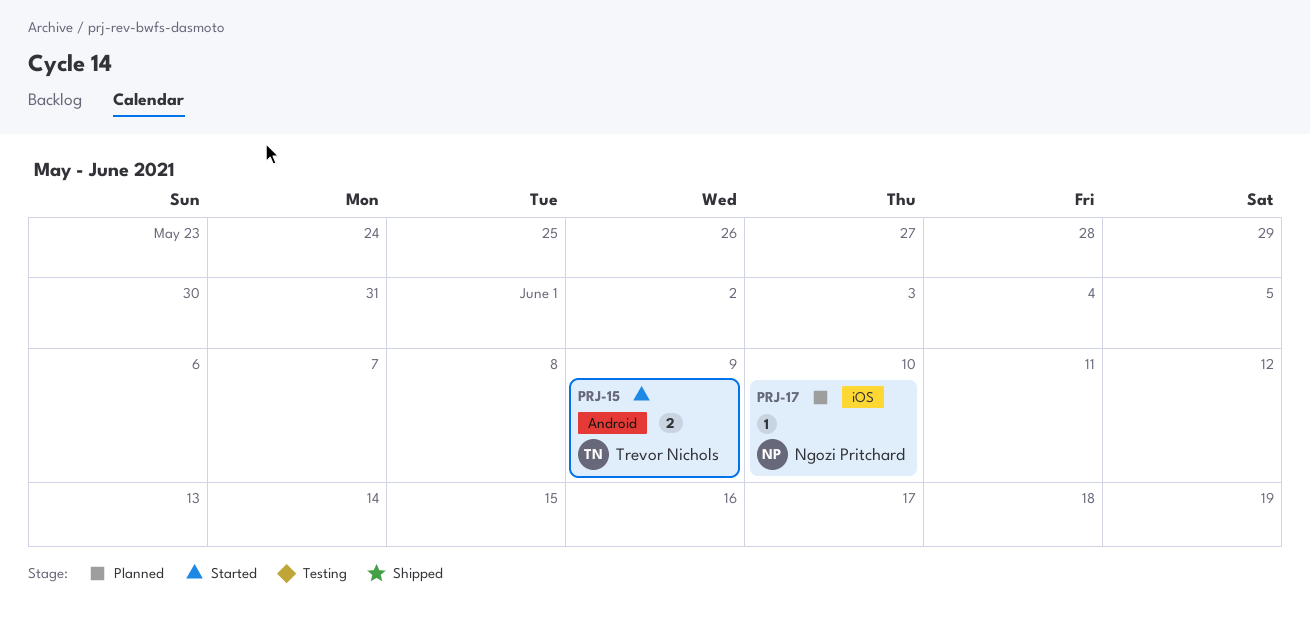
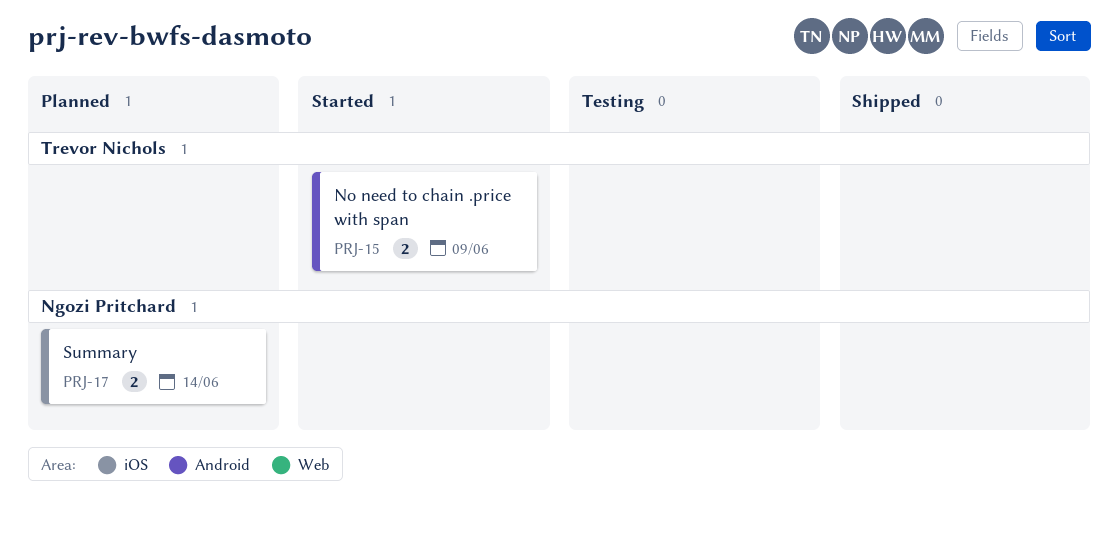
PRJ-17, estimate: 1 -> 2
PRJ-17, due: Jun 10 -> Jun 14

